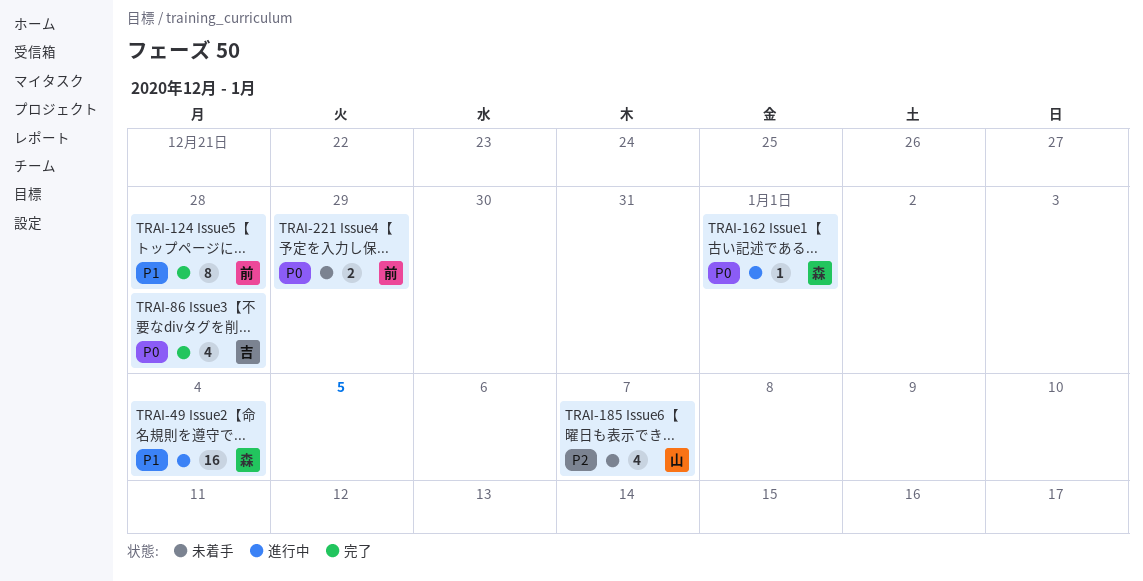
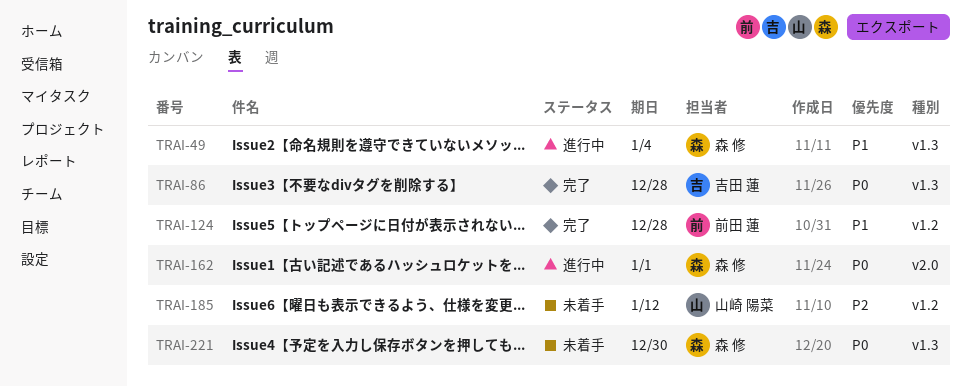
TRAI-185, due: Jan 7 -> Jan 12
TRAI-221, owner: 前田 蓮 -> 森 修
TRAI-221, due: Dec 29 -> Dec 30

